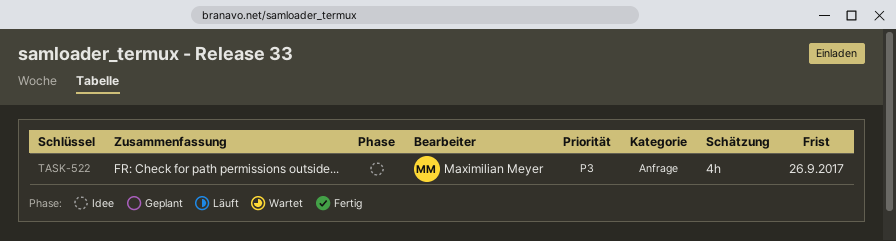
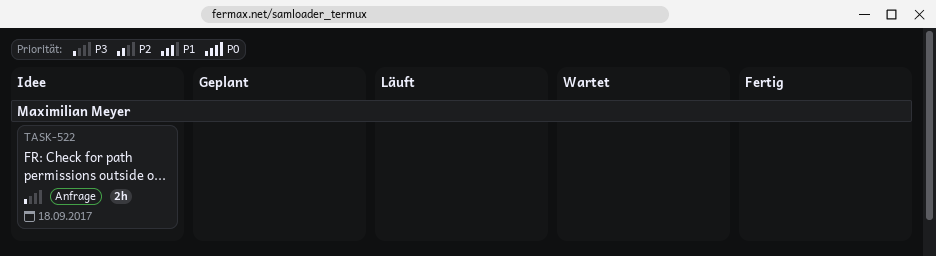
TASK-522, estimate: 4h -> 2h
TASK-522, due: Sep 26 -> Sep 18

